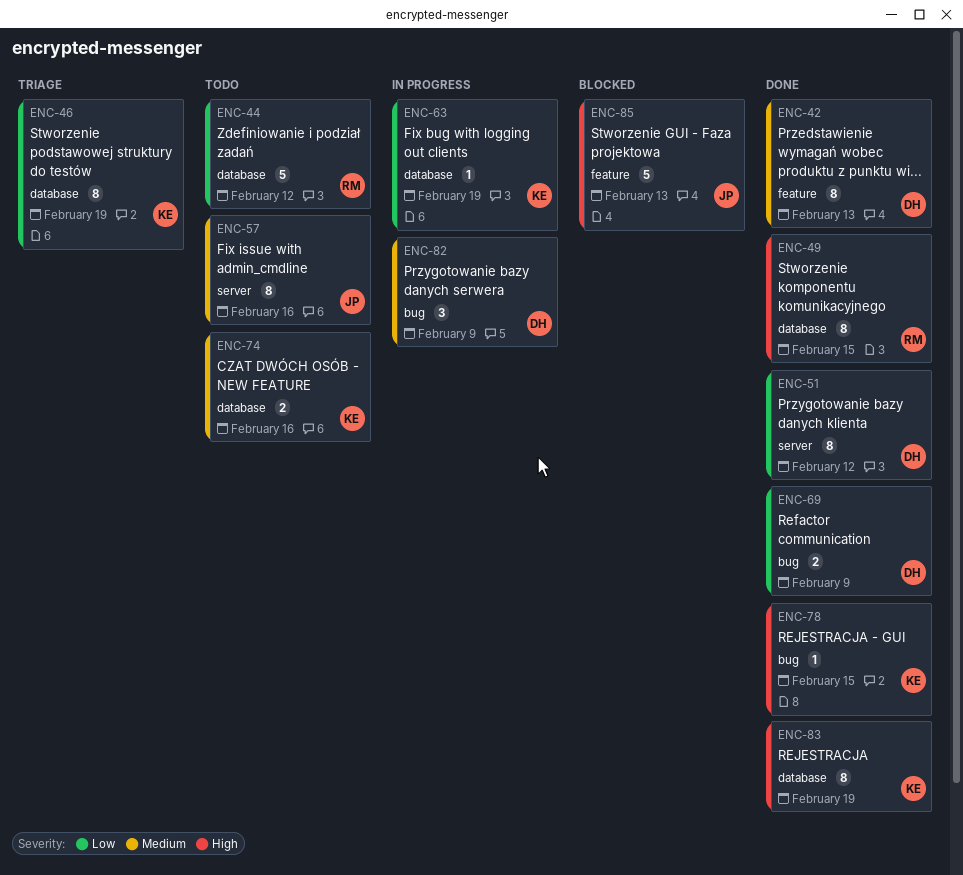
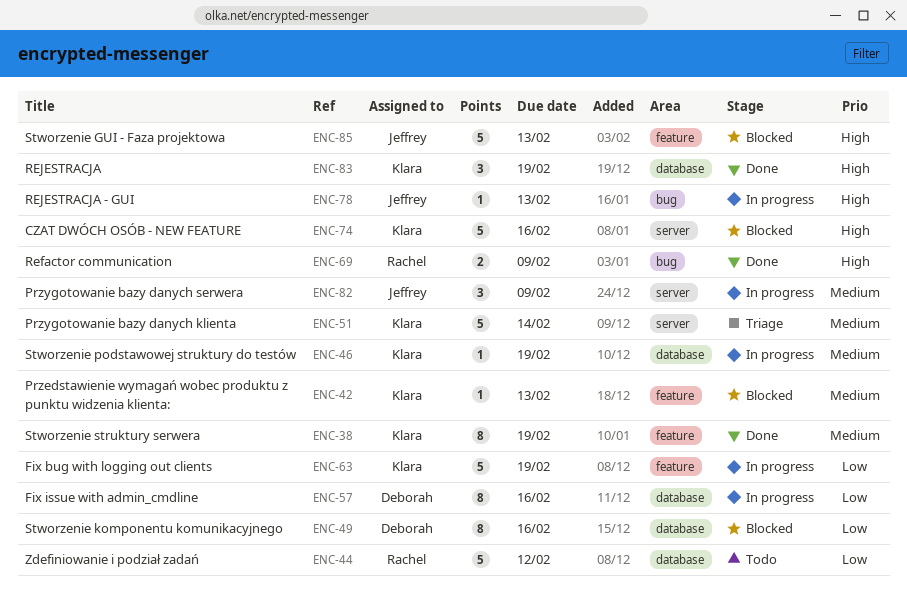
ENC-38: none -> present
ENC-42, status: Done -> Blocked
ENC-42, owner: Deborah -> Klara
ENC-42, estimate: 8 -> 1
ENC-46, status: Triage -> In progress
ENC-46, priority: Low -> Medium
ENC-46, estimate: 8 -> 1
ENC-49, status: Done -> Blocked
ENC-49, owner: Rachel -> Deborah
ENC-49, priority: High -> Low
ENC-49, due: Feb 15 -> Feb 16
ENC-51, status: Done -> Triage
ENC-51, owner: Deborah -> Klara
ENC-51, priority: Low -> Medium
ENC-51, estimate: 8 -> 5
ENC-51, due: Feb 12 -> Feb 14
ENC-57, status: Todo -> In progress
ENC-57, owner: Jeffrey -> Deborah
ENC-57, priority: Medium -> Low
ENC-57, label: server -> database
ENC-63, label: database -> feature
ENC-63, estimate: 1 -> 5
ENC-69, owner: Deborah -> Rachel
ENC-69, priority: Low -> High
ENC-74, status: Todo -> Blocked
ENC-74, priority: Medium -> High
ENC-74, label: database -> server
ENC-74, estimate: 2 -> 5
ENC-78, status: Done -> In progress
ENC-78, owner: Klara -> Jeffrey
ENC-78, due: Feb 15 -> Feb 13
ENC-82, owner: Deborah -> Jeffrey
ENC-82, label: bug -> server
ENC-83, estimate: 8 -> 3

